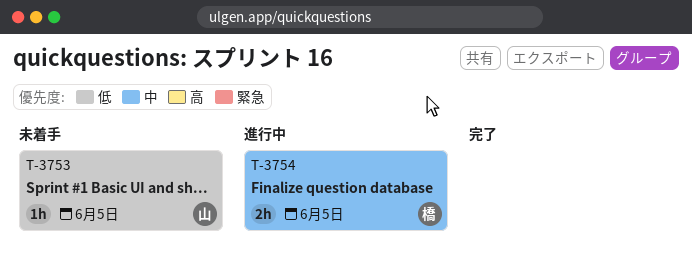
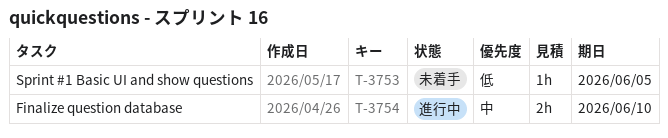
T-3754, due: Jun 5 -> Jun 10

